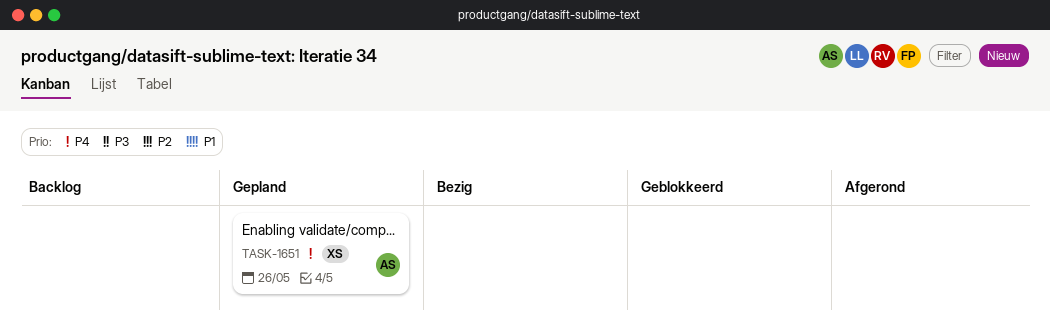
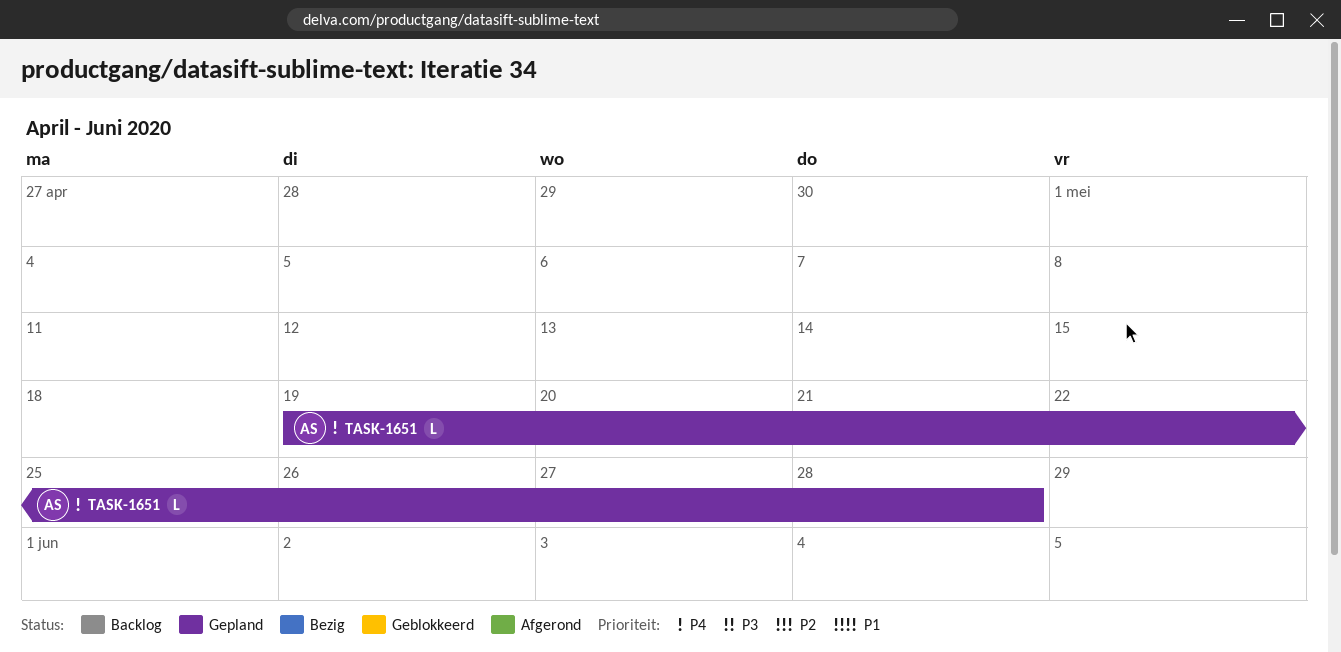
TASK-1651, estimate: XS -> L
TASK-1651, due: May 26 -> May 28

